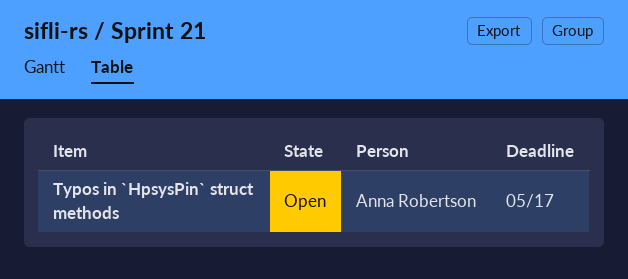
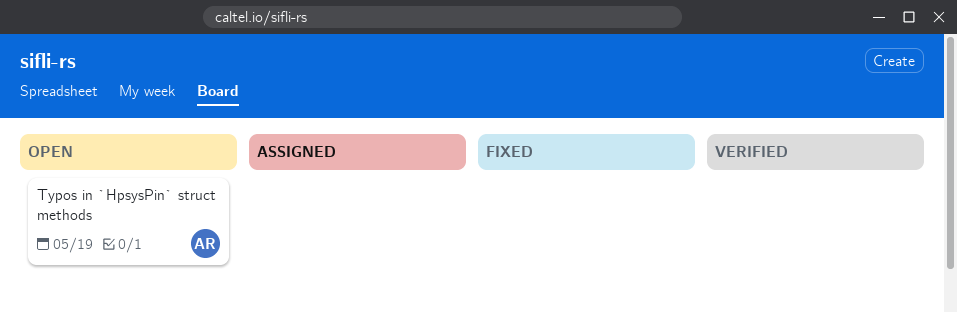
Typos in `HpsysPin` struct methods, due: May 17 -> May 19

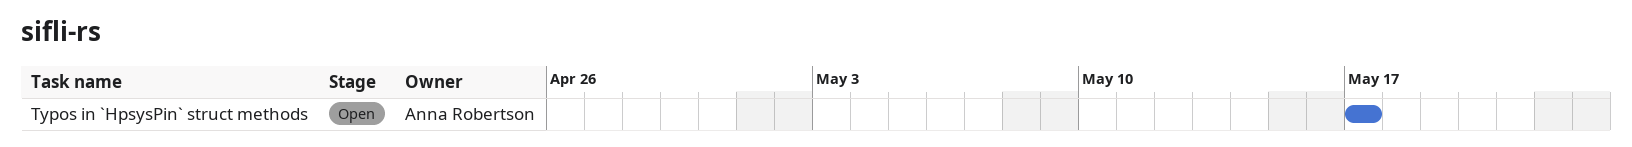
Typos in `HpsysPin` struct methods, due: May 19 -> May 17

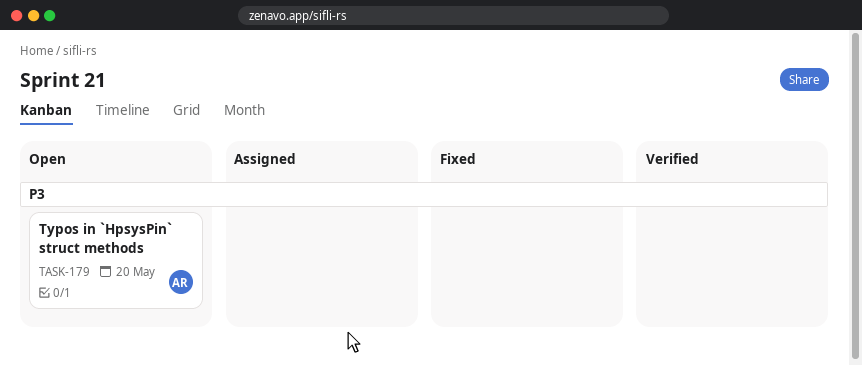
Typos in `HpsysPin` struct methods, due: May 17 -> May 20

